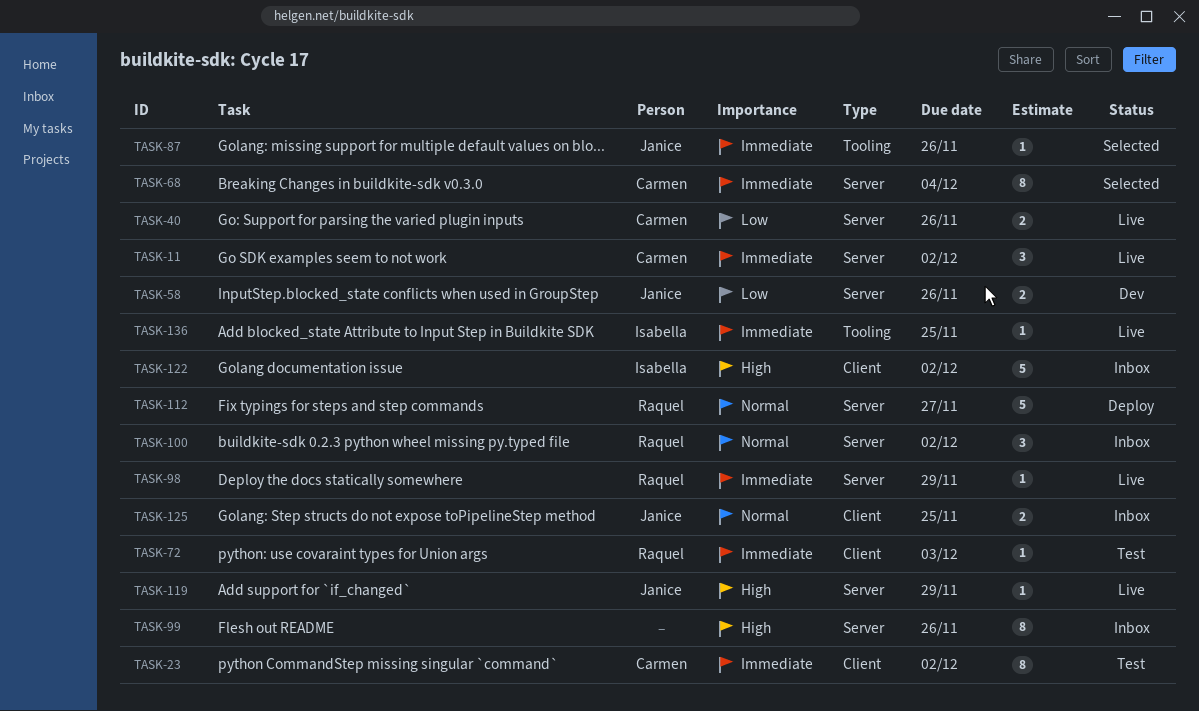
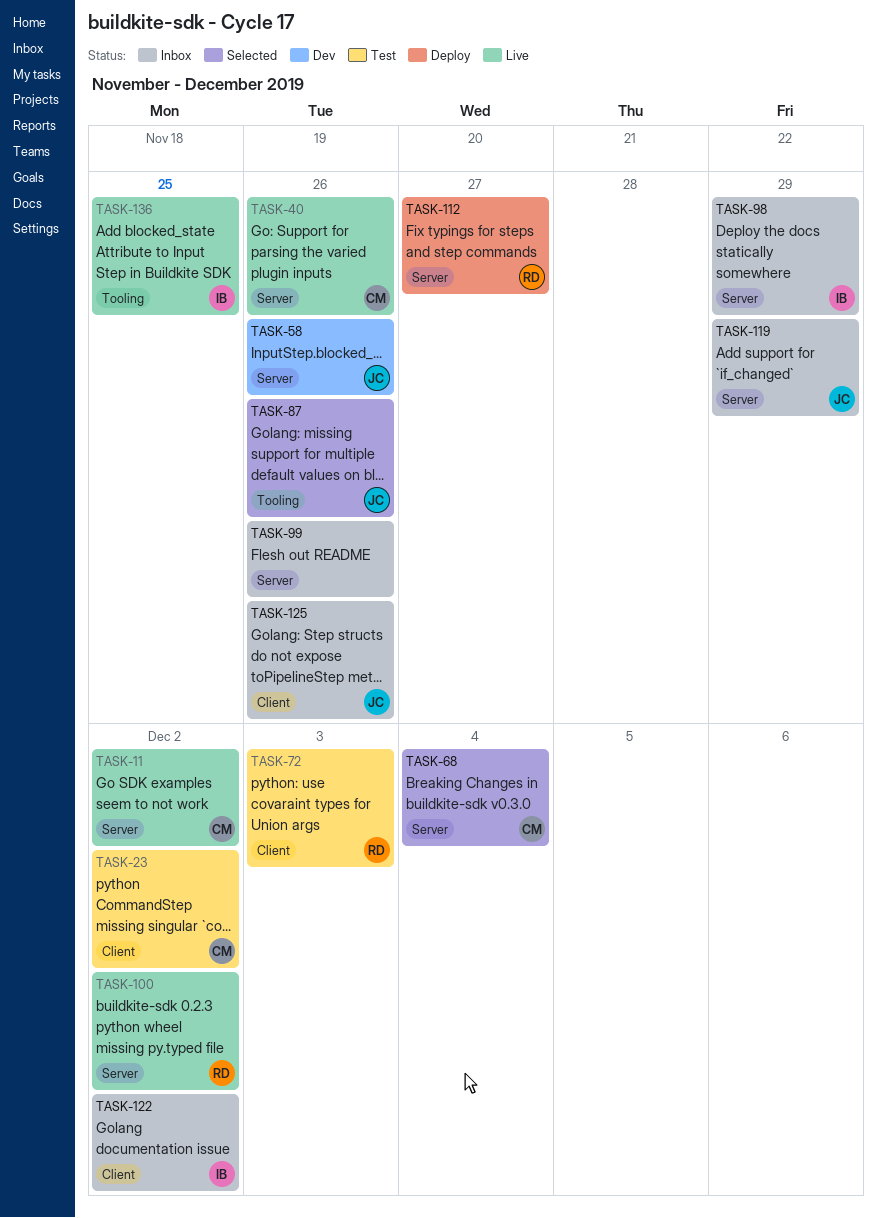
TASK-98, status: Live -> Inbox
TASK-98, owner: Raquel -> Isabella
TASK-100, status: Inbox -> Live
TASK-119, status: Live -> Inbox
TASK-125, due: Nov 25 -> Nov 26

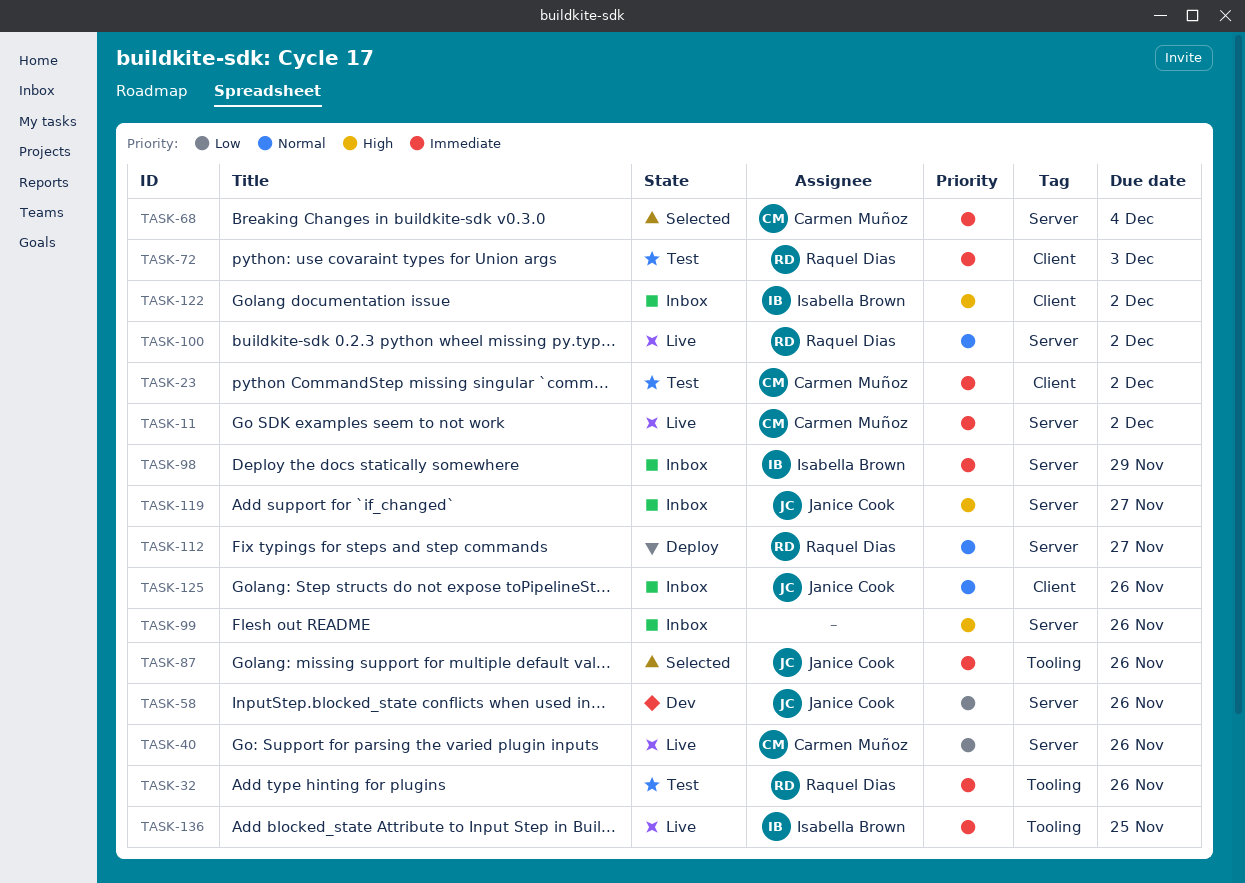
TASK-32: none -> present
TASK-119, due: Nov 29 -> Nov 27

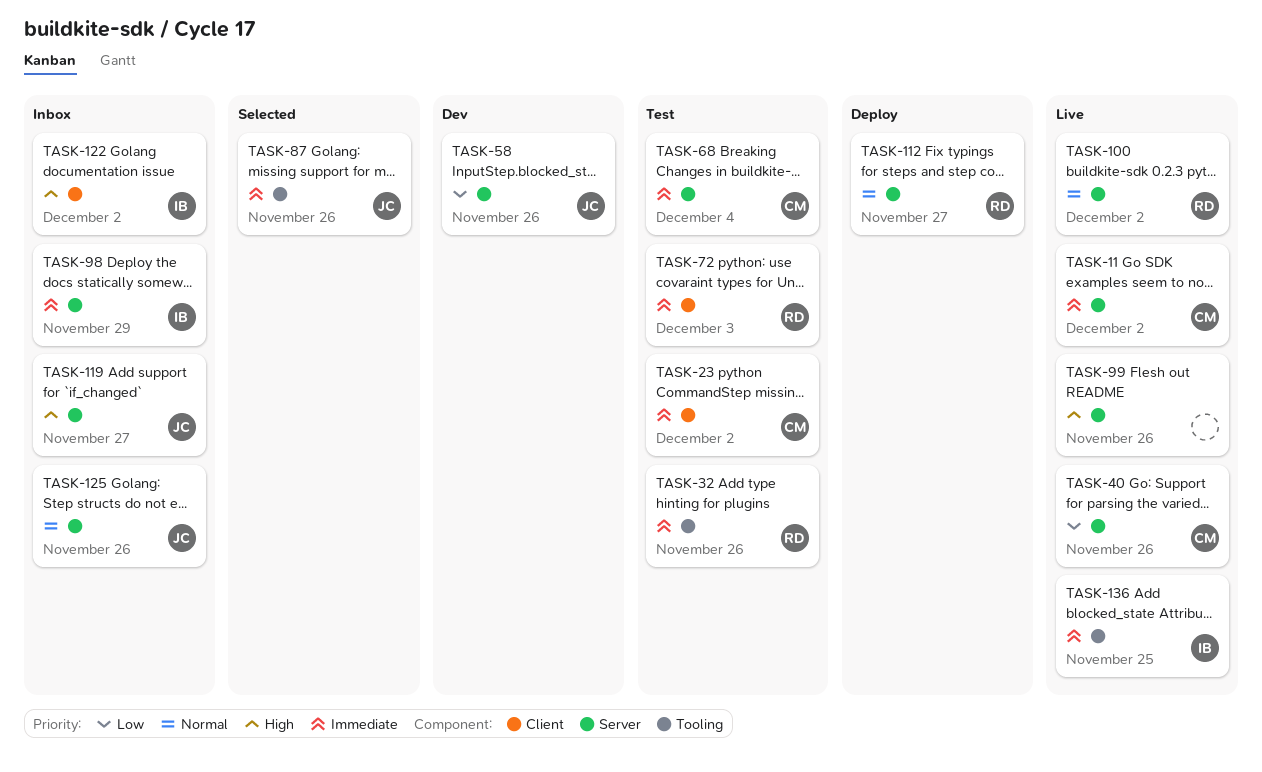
TASK-68, status: Selected -> Test
TASK-99, status: Inbox -> Live
TASK-125, label: Client -> Server

